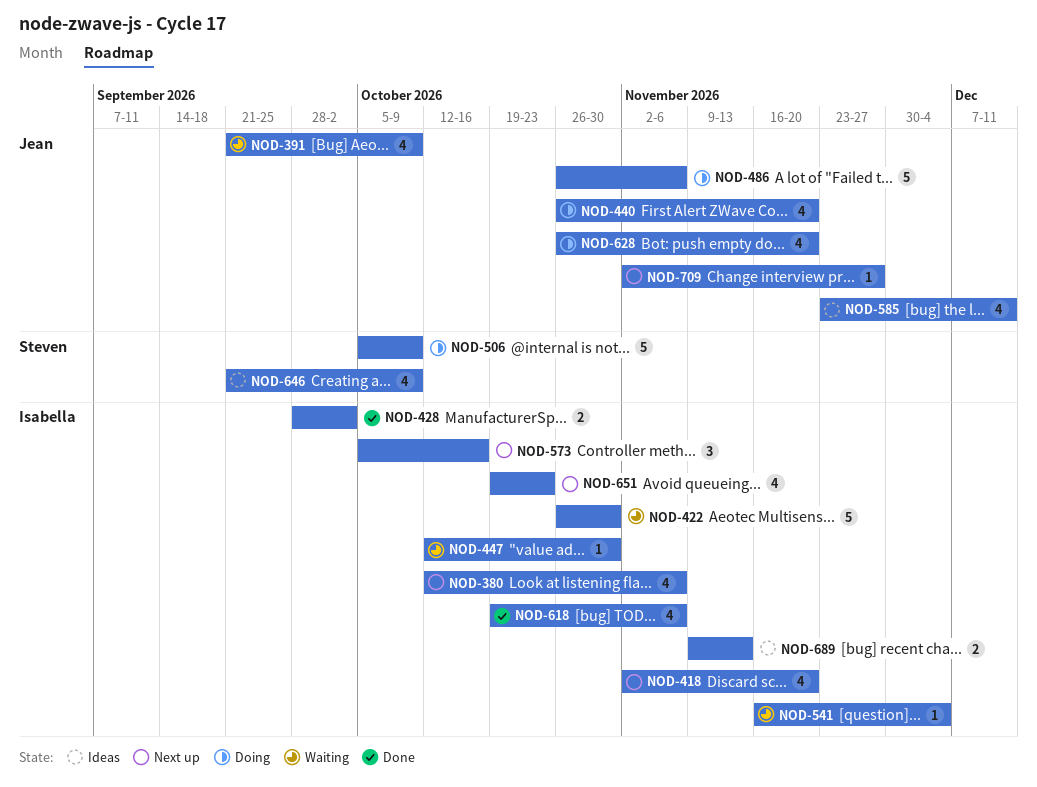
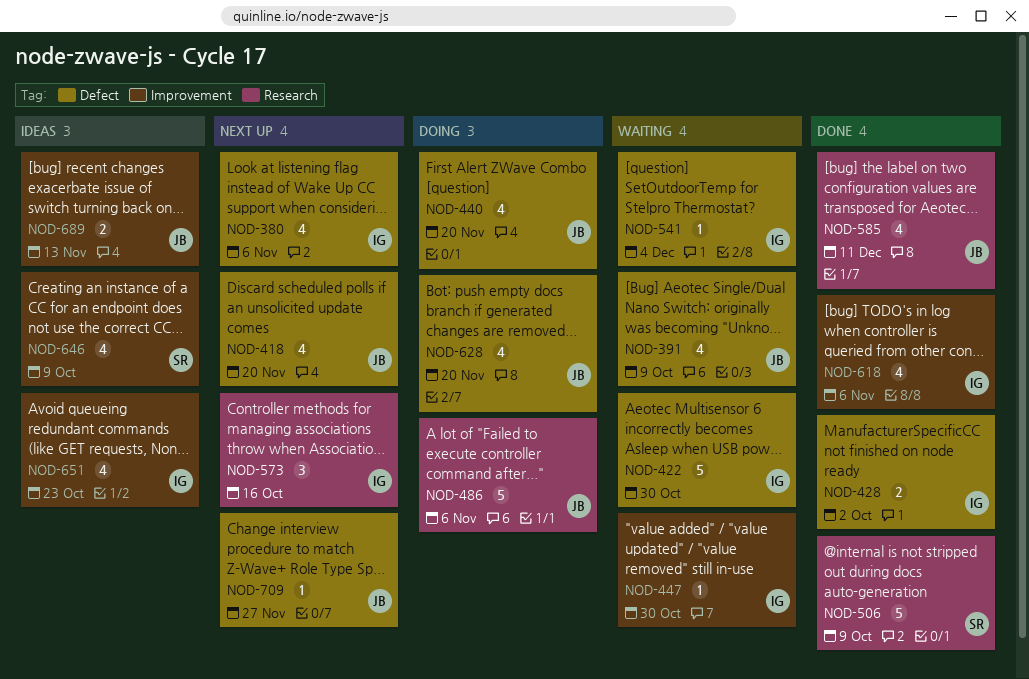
NOD-418, owner: Isabella -> Jean
NOD-506, status: Doing -> Done
NOD-585, status: Ideas -> Done
NOD-651, status: Next up -> Ideas
NOD-689, owner: Isabella -> Jean

